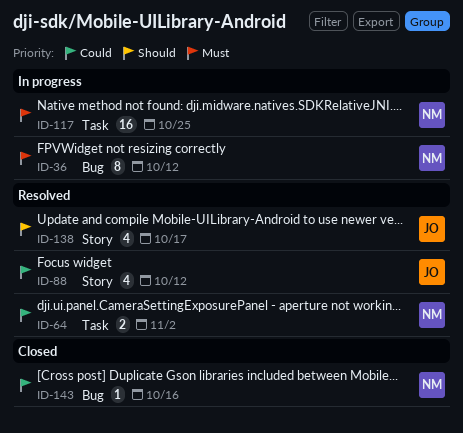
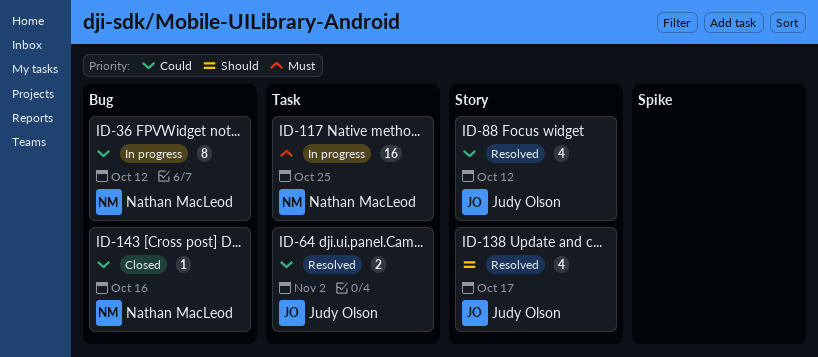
ID-36, priority: Must -> Could
ID-64, owner: Nathan MacLeod -> Judy Olson

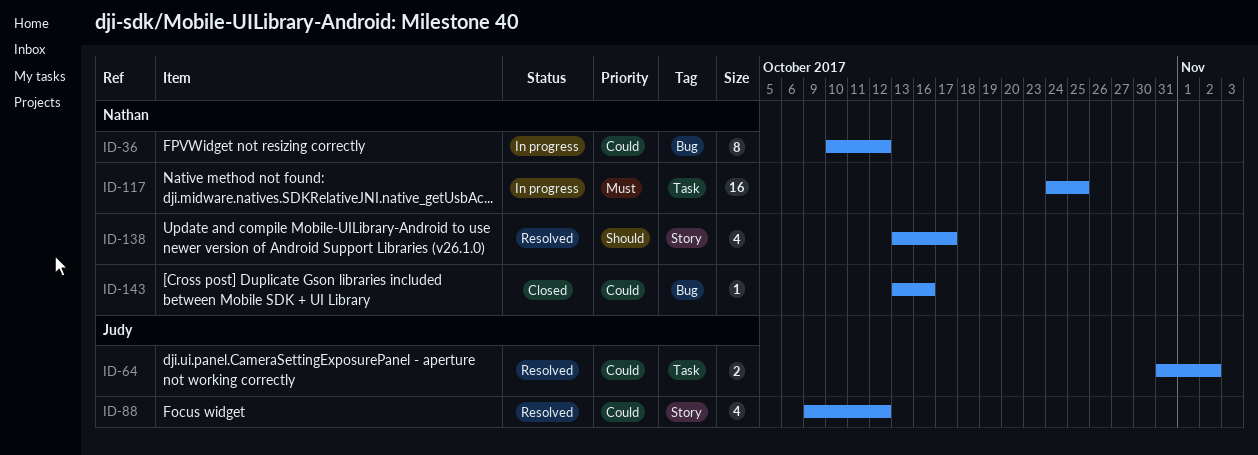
ID-138, owner: Judy Olson -> Nathan MacLeod

